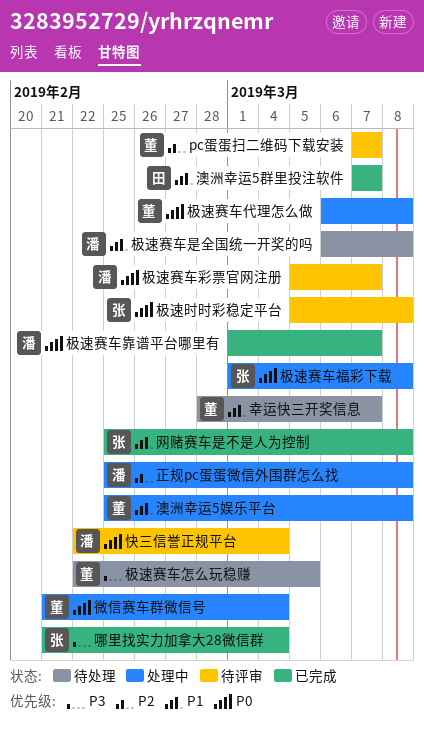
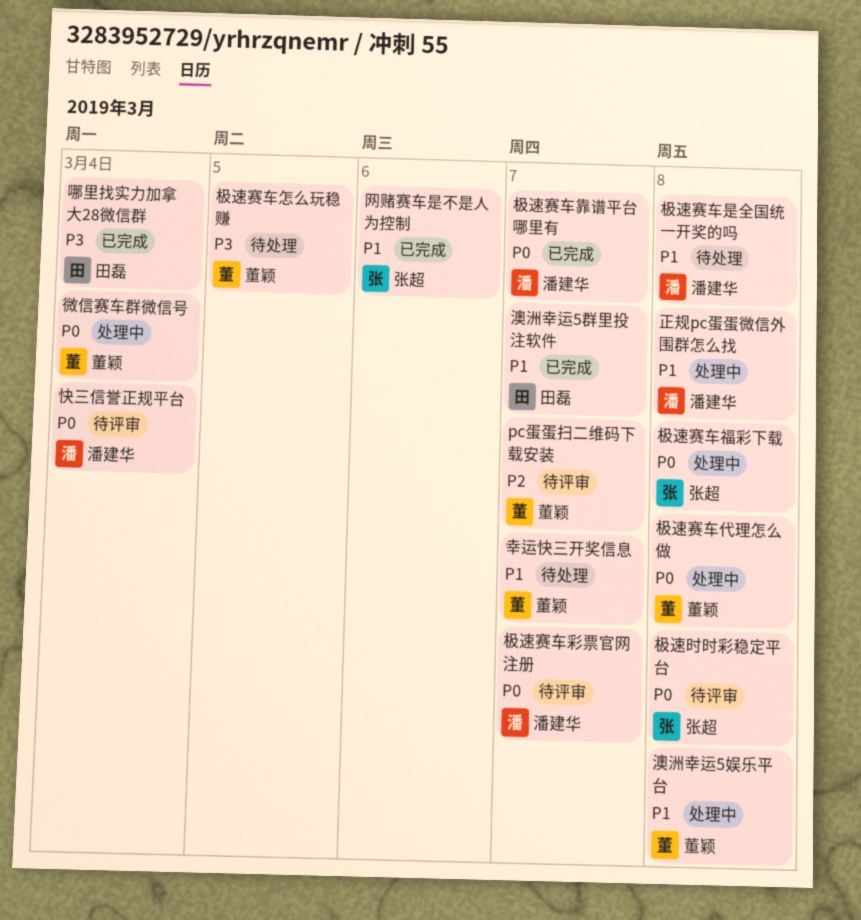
哪里找实力加拿大28微信群, owner: 张超 -> 田磊
正规pc蛋蛋微信外围群怎么找, priority: P2 -> P1
网赌赛车是不是人为控制, due: Mar 8 -> Mar 6

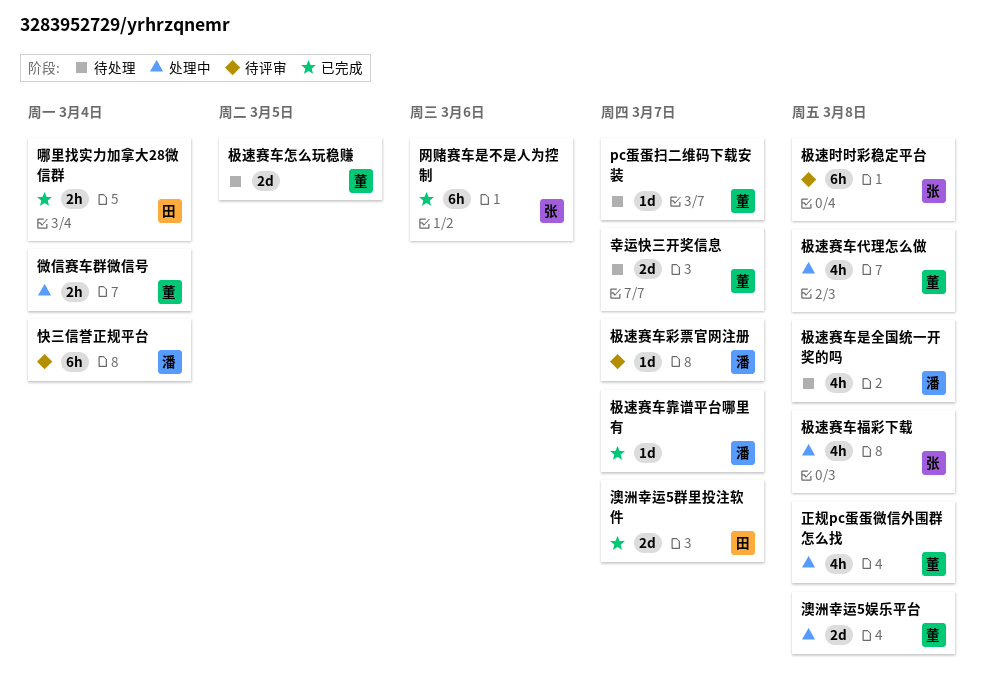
pc蛋蛋扫二维码下载安装, status: 待评审 -> 待处理
正规pc蛋蛋微信外围群怎么找, owner: 潘建华 -> 董颖

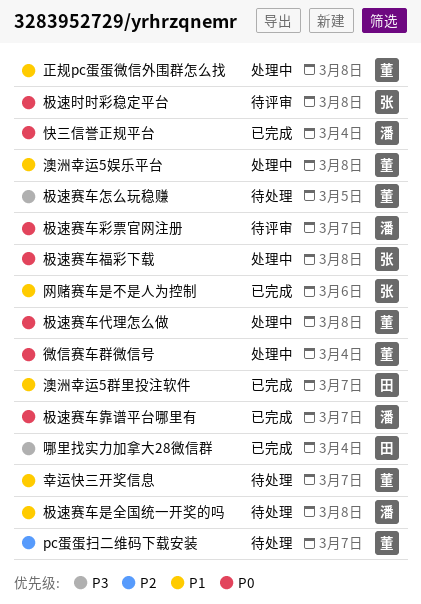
快三信誉正规平台, status: 待评审 -> 已完成

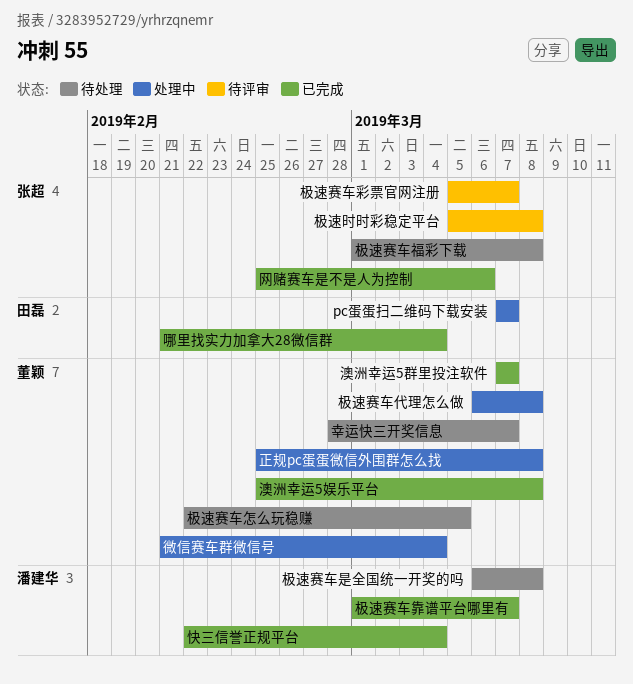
pc蛋蛋扫二维码下载安装, status: 待处理 -> 处理中
pc蛋蛋扫二维码下载安装, owner: 董颖 -> 田磊
极速赛车彩票官网注册, owner: 潘建华 -> 张超
极速赛车福彩下载, status: 处理中 -> 待处理
澳洲幸运5娱乐平台, status: 处理中 -> 已完成
澳洲幸运5群里投注软件, owner: 田磊 -> 董颖

